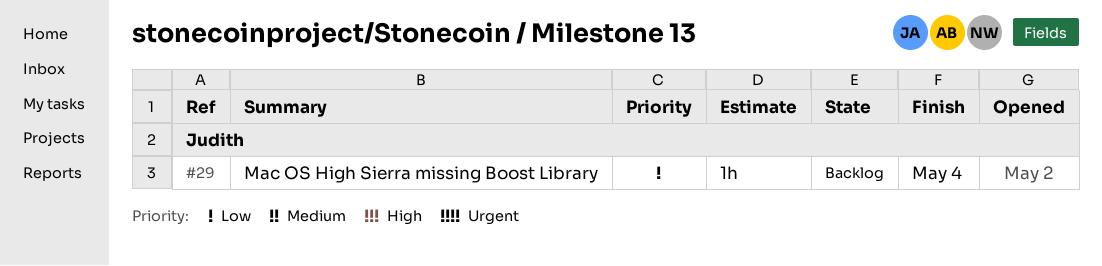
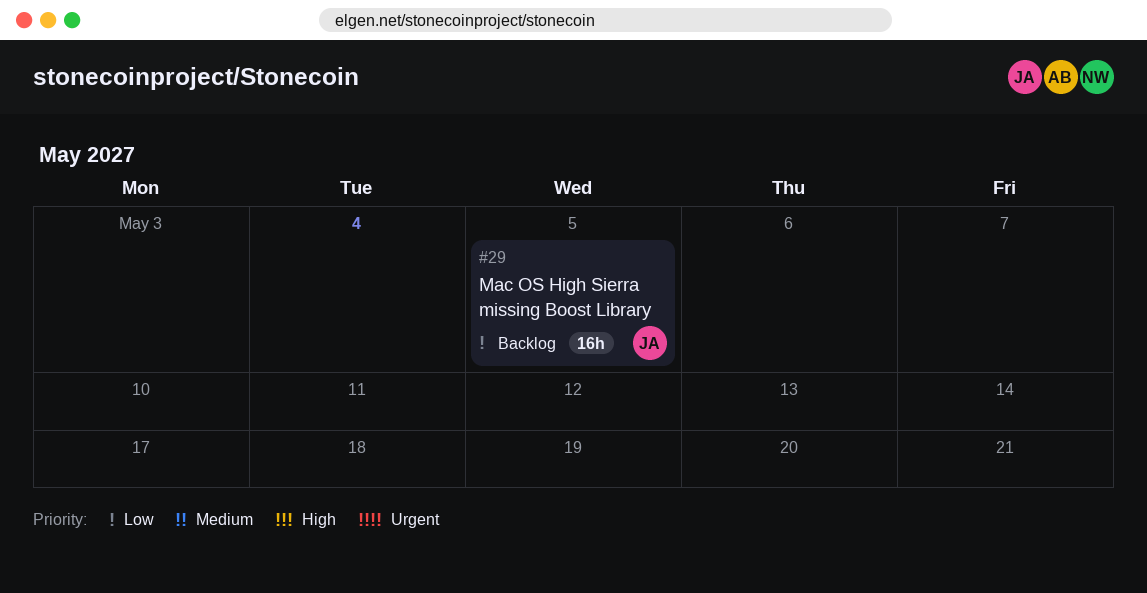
#29, estimate: 1h -> 16h
#29, due: May 4 -> May 5

